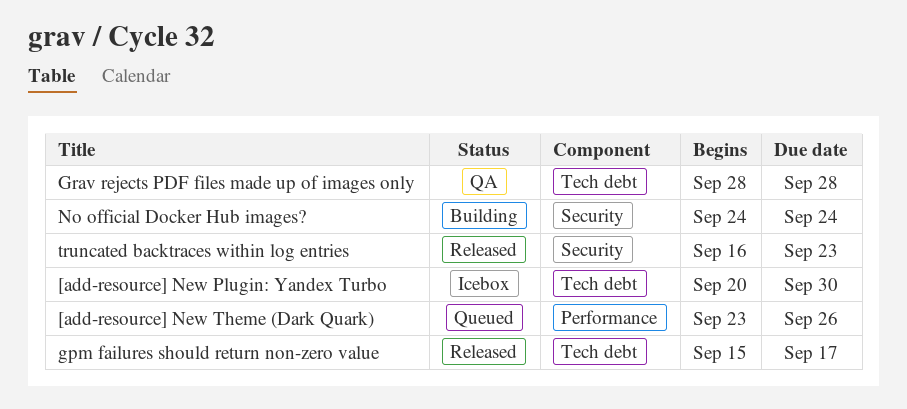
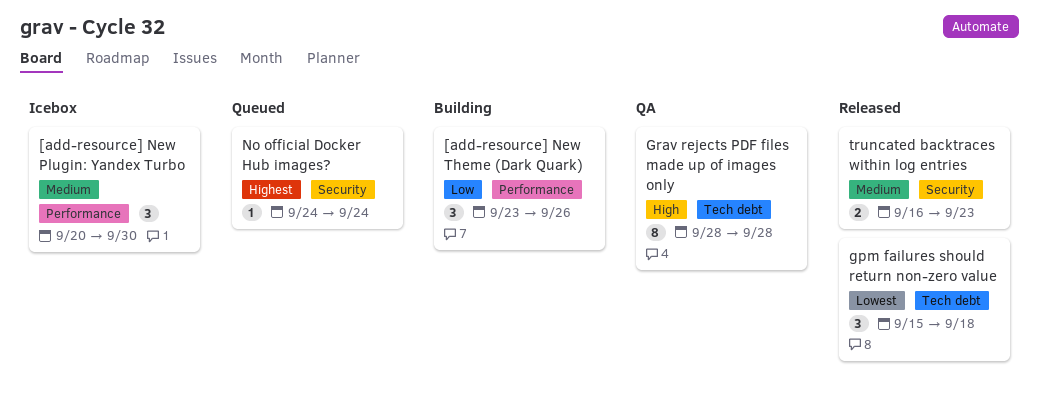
[add-resource] New Plugin: Yandex Turbo, label: Tech debt -> Performance
[add-resource] New Theme (Dark Quark), status: Queued -> Building
gpm failures should return non-zero value, due: Sep 17 -> Sep 18
No official Docker Hub images?, status: Building -> Queued

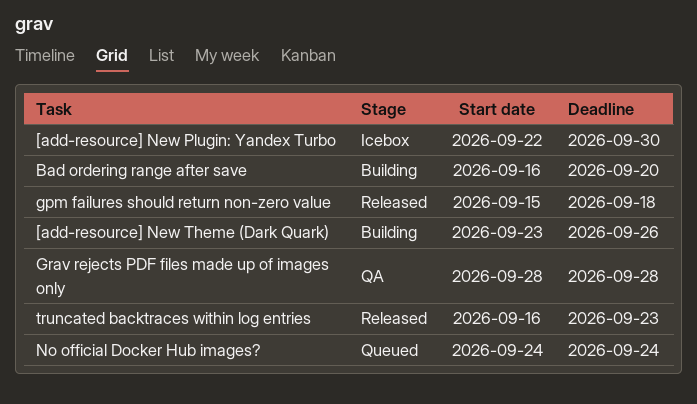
[add-resource] New Plugin: Yandex Turbo, start: Sep 20 -> Sep 22
Bad ordering range after save: none -> present

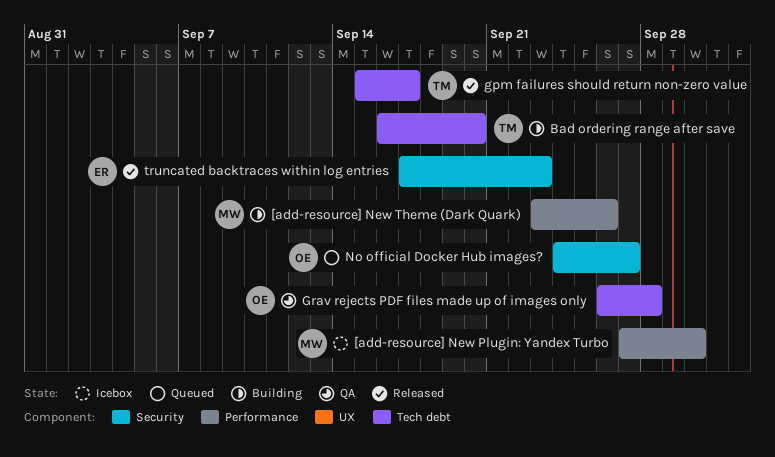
[add-resource] New Plugin: Yandex Turbo, start: Sep 22 -> Sep 27
gpm failures should return non-zero value, due: Sep 18 -> Sep 17
Grav rejects PDF files made up of images only, start: Sep 28 -> Sep 26
No official Docker Hub images?, due: Sep 24 -> Sep 27
truncated backtraces within log entries, start: Sep 16 -> Sep 17

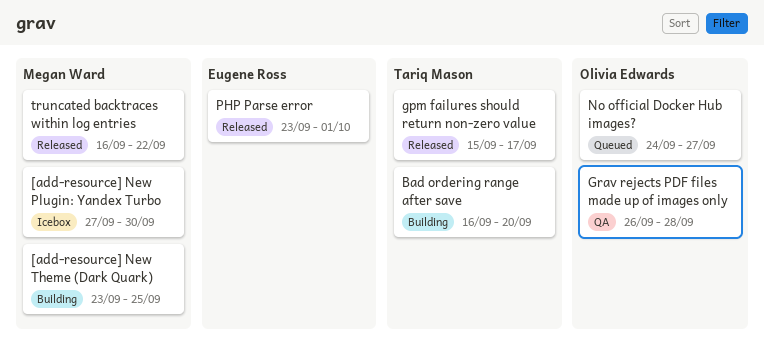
[add-resource] New Theme (Dark Quark), due: Sep 26 -> Sep 25
PHP Parse error: none -> present
truncated backtraces within log entries, owner: Eugene Ross -> Megan Ward
truncated backtraces within log entries, start: Sep 17 -> Sep 16
truncated backtraces within log entries, due: Sep 23 -> Sep 22

